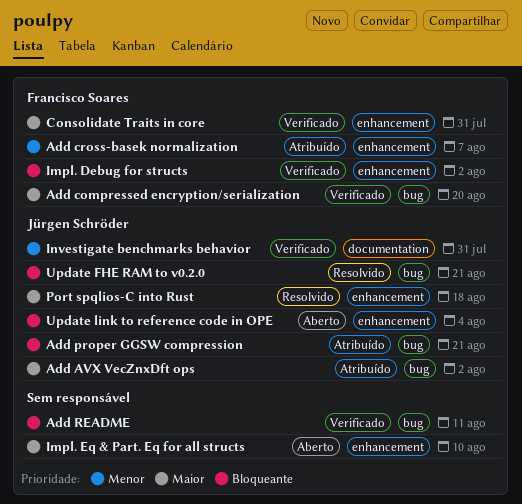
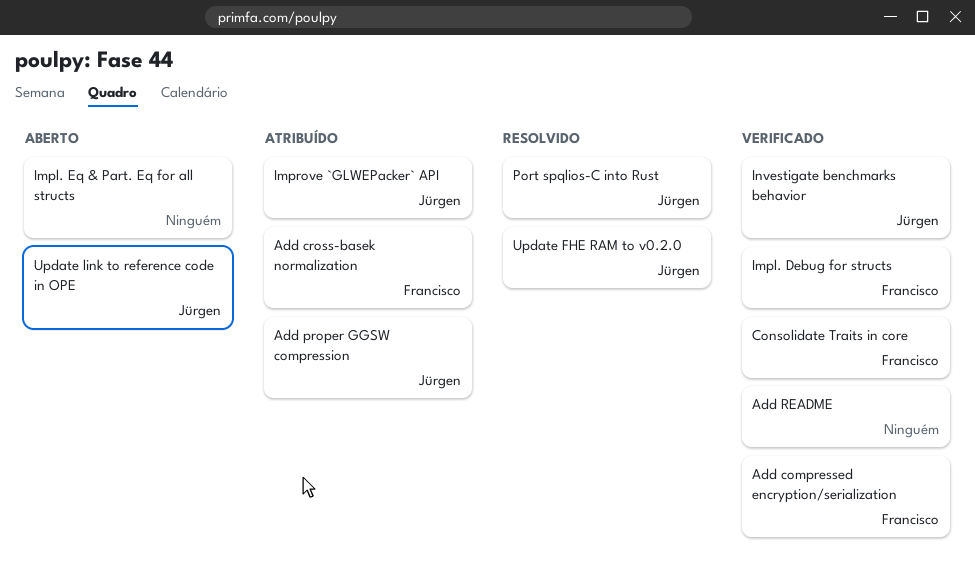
Add AVX VecZnxDft ops: present -> none
Improve `GLWEPacker` API: none -> present

